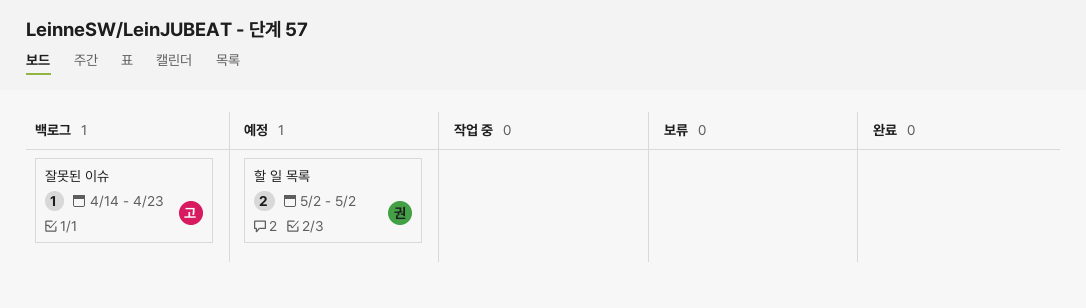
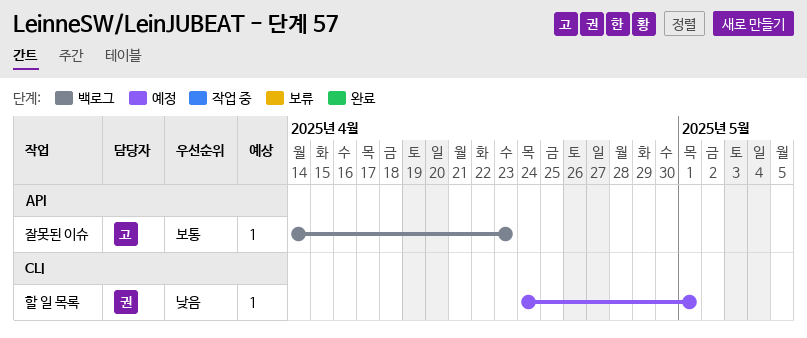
할 일 목록, estimate: 2 -> 1
할 일 목록, start: May 2 -> Apr 24
할 일 목록, due: May 2 -> May 1

